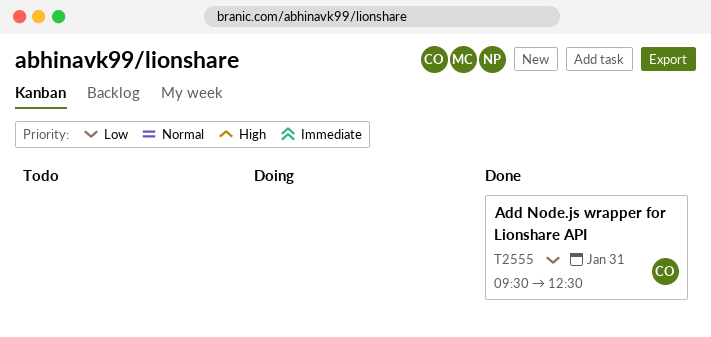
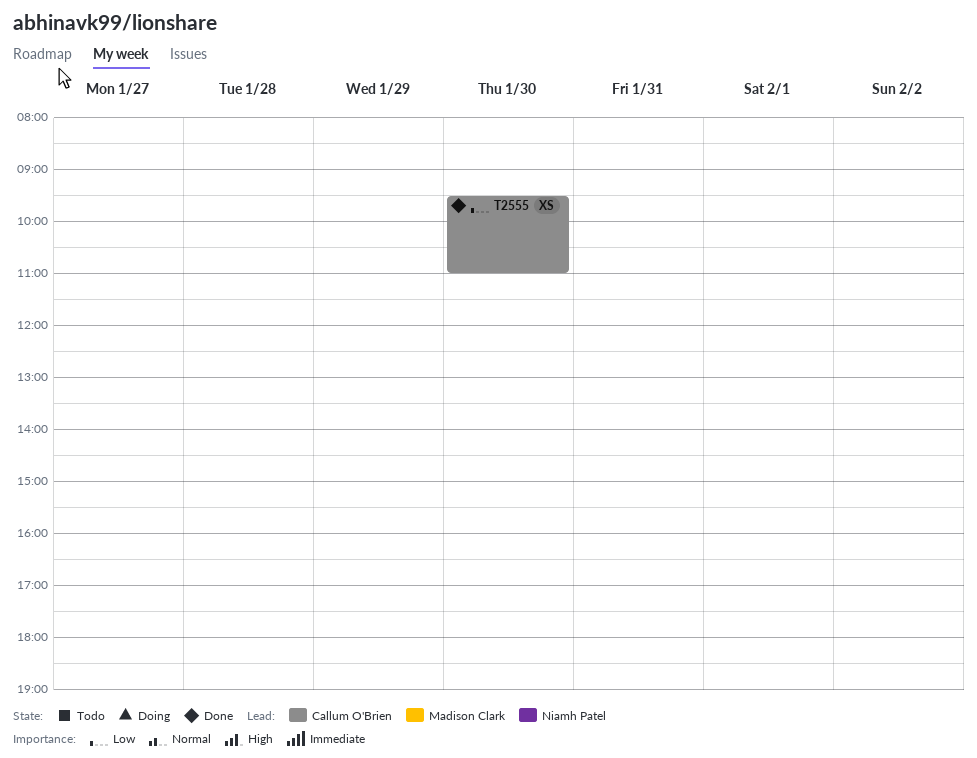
T2555, day: Jan 31 -> Jan 30
T2555, ends: 12:30 -> 11:00

